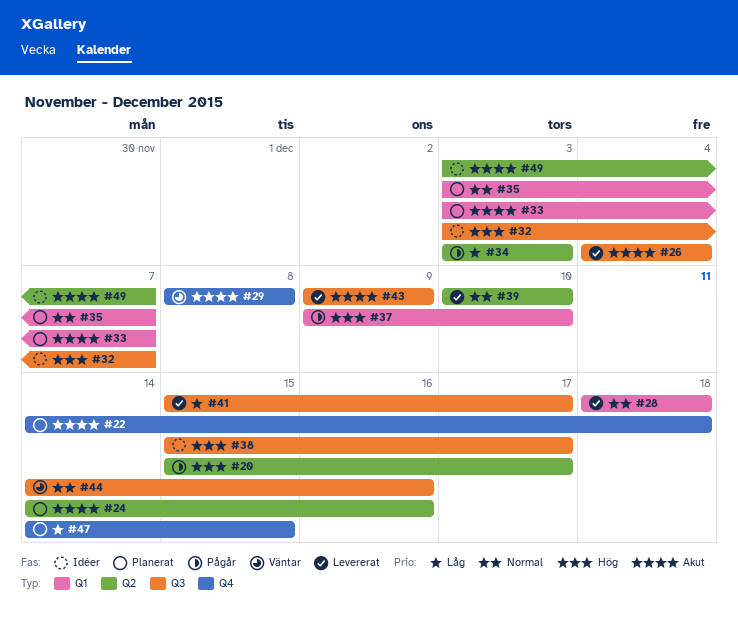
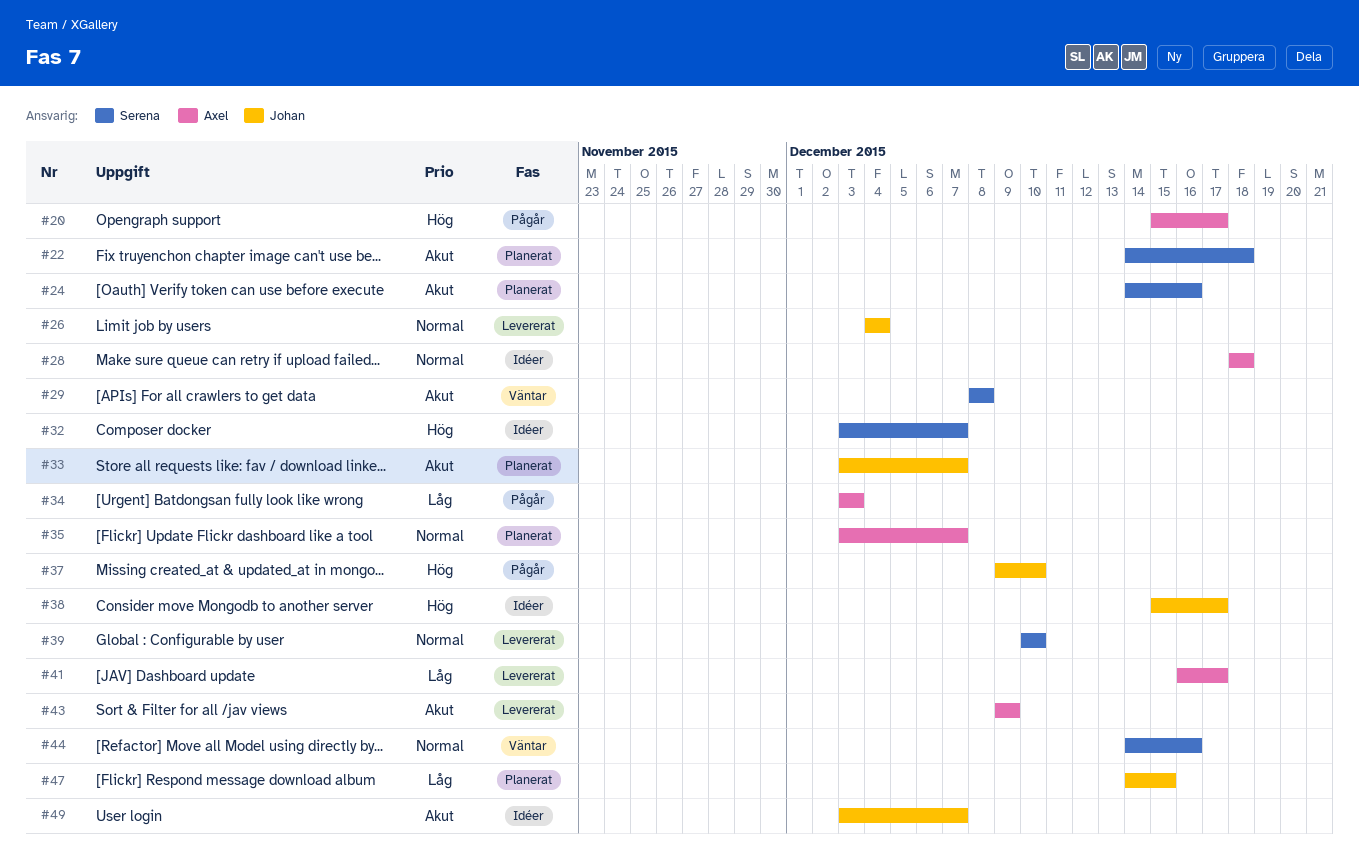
#26, priority: Akut -> Normal
#28, status: Levererat -> Idéer
#41, start: Dec 15 -> Dec 16

